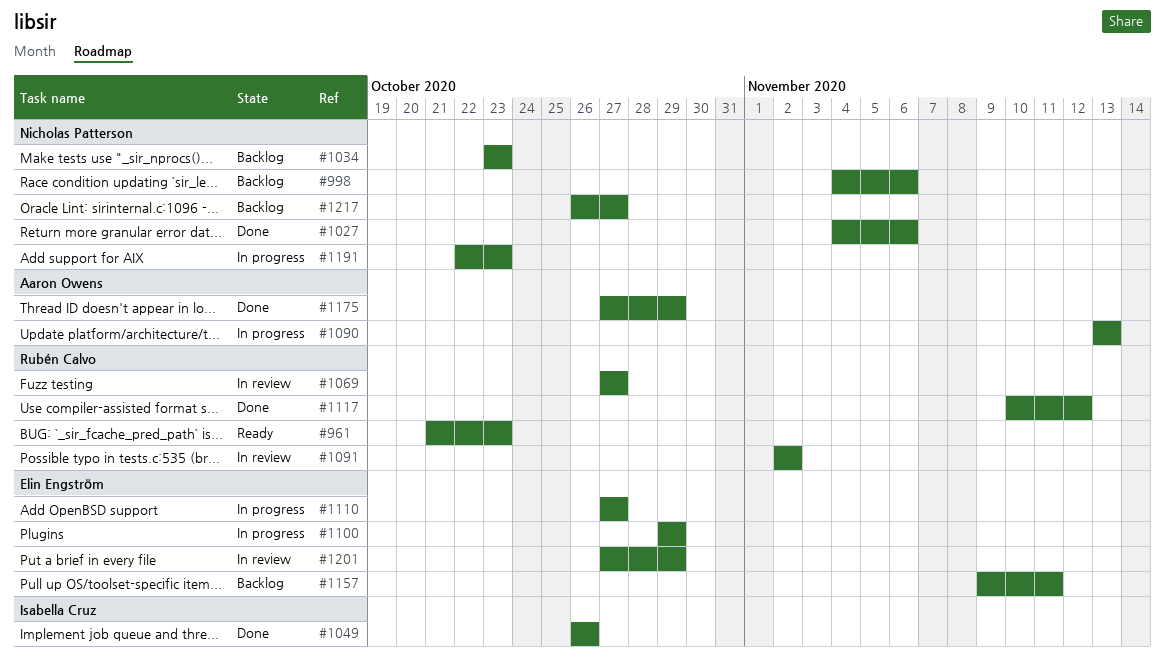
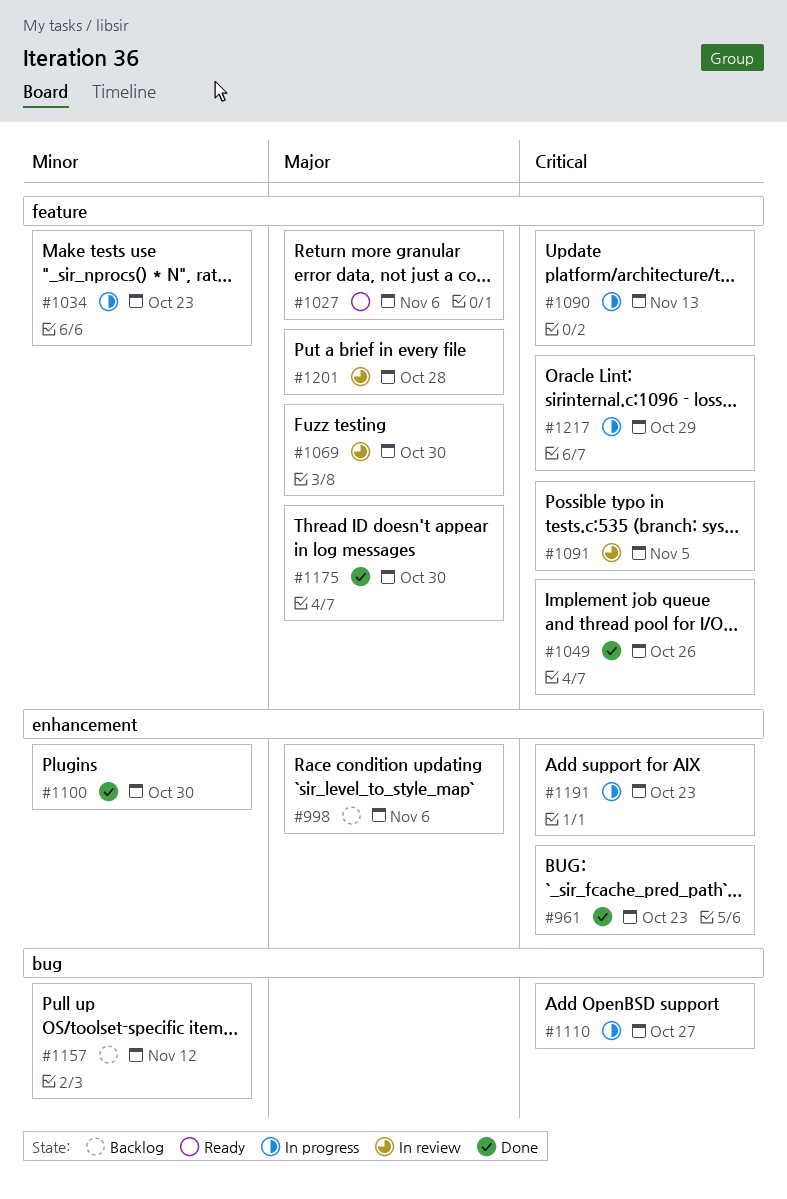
#961, status: Ready -> Done
#1027, status: Done -> Ready
#1034, status: Backlog -> In progress
#1069, due: Oct 27 -> Oct 30
#1091, due: Nov 2 -> Nov 5
#1100, status: In progress -> Done
#1100, due: Oct 29 -> Oct 30
#1117: present -> none
#1157, due: Nov 11 -> Nov 12
#1175, due: Oct 29 -> Oct 30
#1201, due: Oct 29 -> Oct 28
#1217, status: Backlog -> In progress
#1217, due: Oct 27 -> Oct 29

